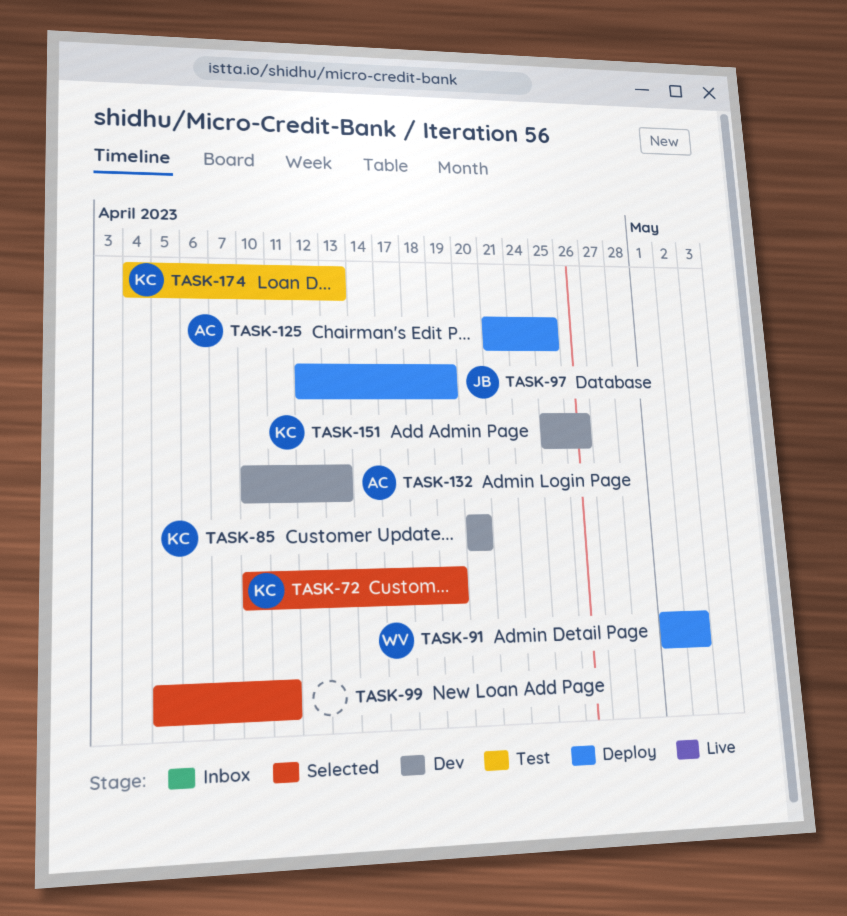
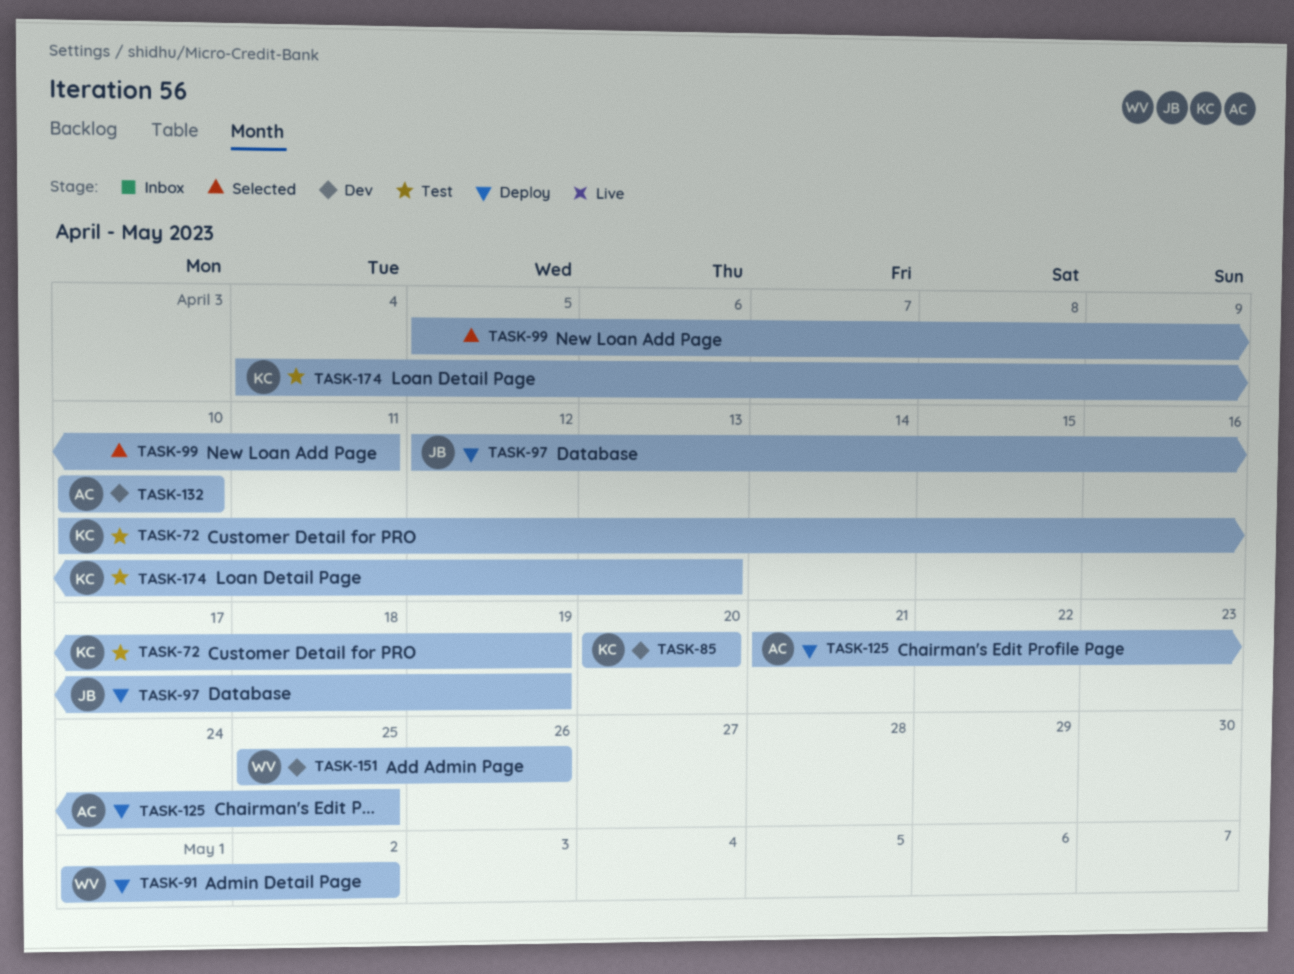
TASK-72, status: Selected -> Test
TASK-132, due: Apr 13 -> Apr 10
TASK-151, owner: KC -> WV

